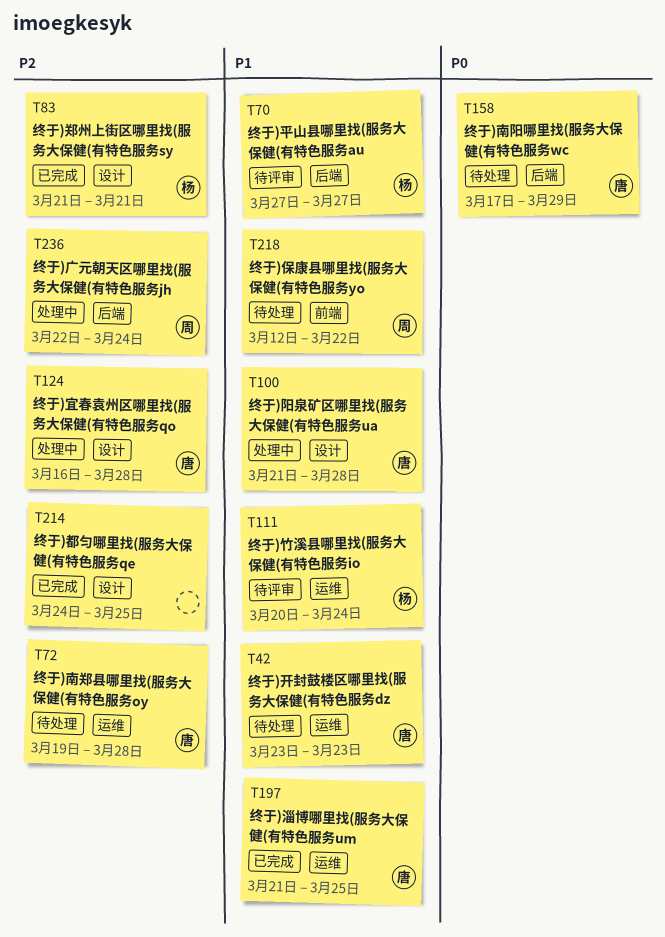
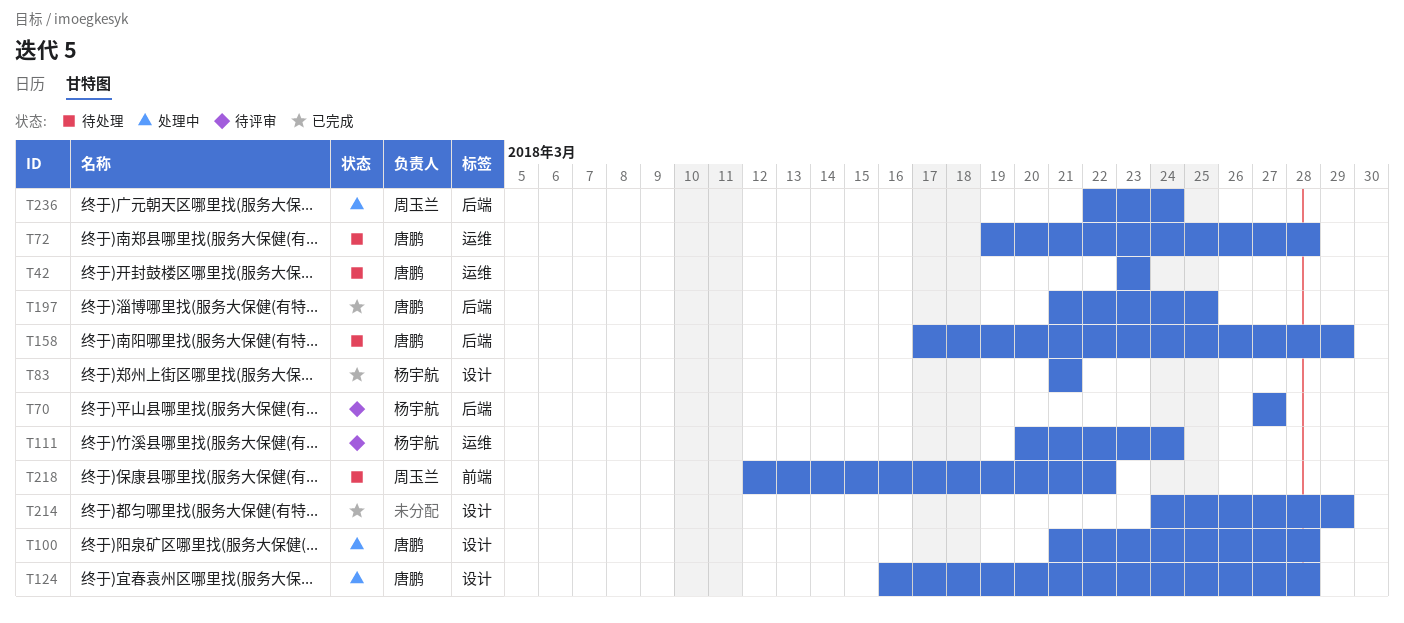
T197, label: 运维 -> 后端
T214, due: Mar 25 -> Mar 29

